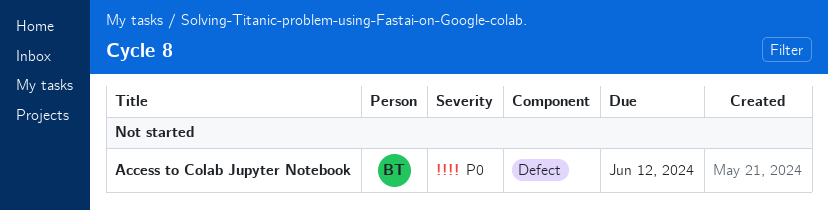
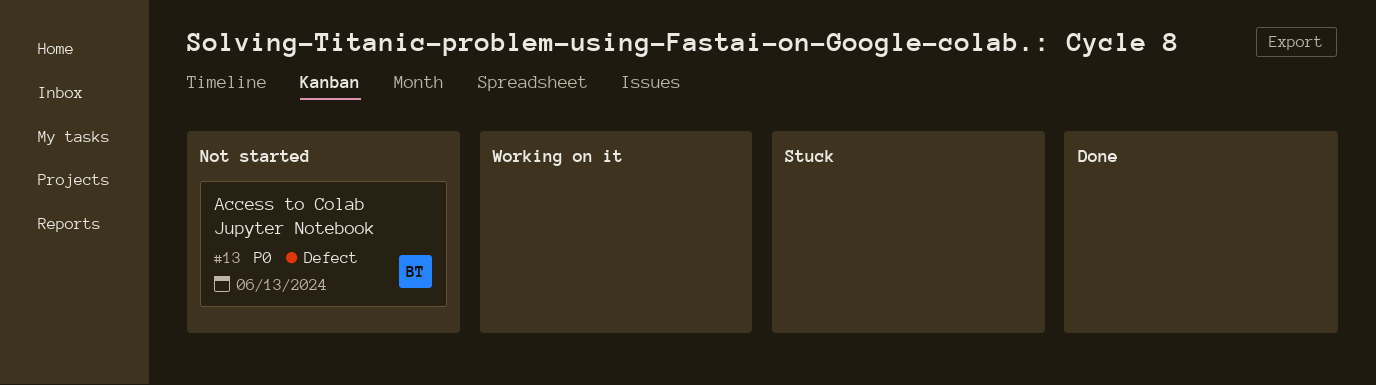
Access to Colab Jupyter Notebook, due: Jun 12 -> Jun 13

